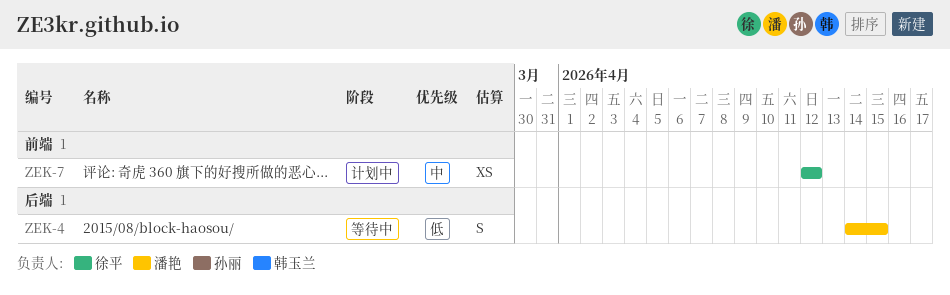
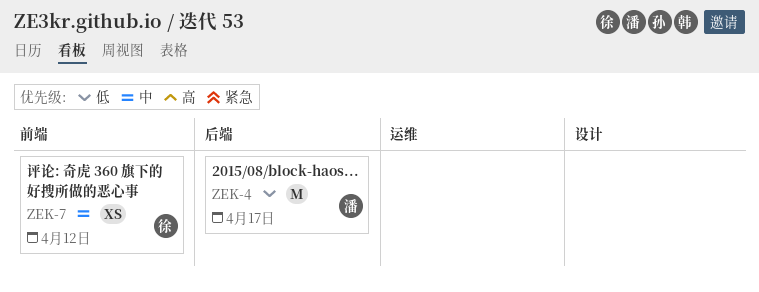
ZEK-4, estimate: S -> M
ZEK-4, due: Apr 15 -> Apr 17

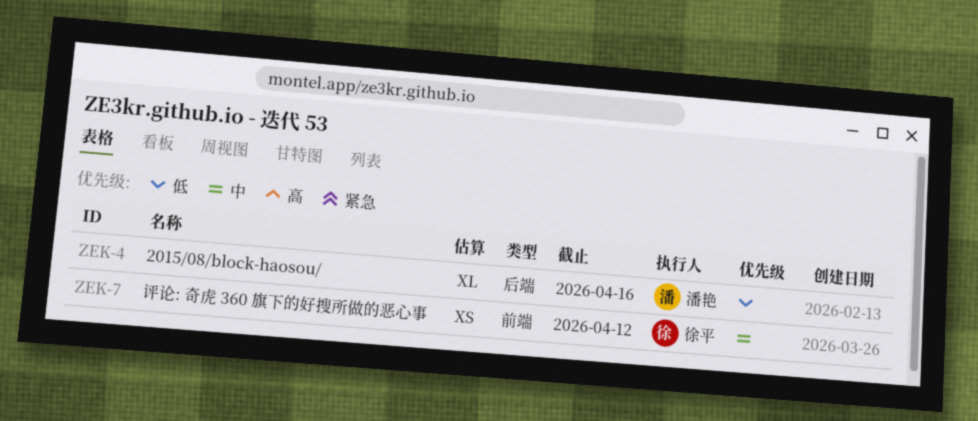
ZEK-4, estimate: M -> XL
ZEK-4, due: Apr 17 -> Apr 16

